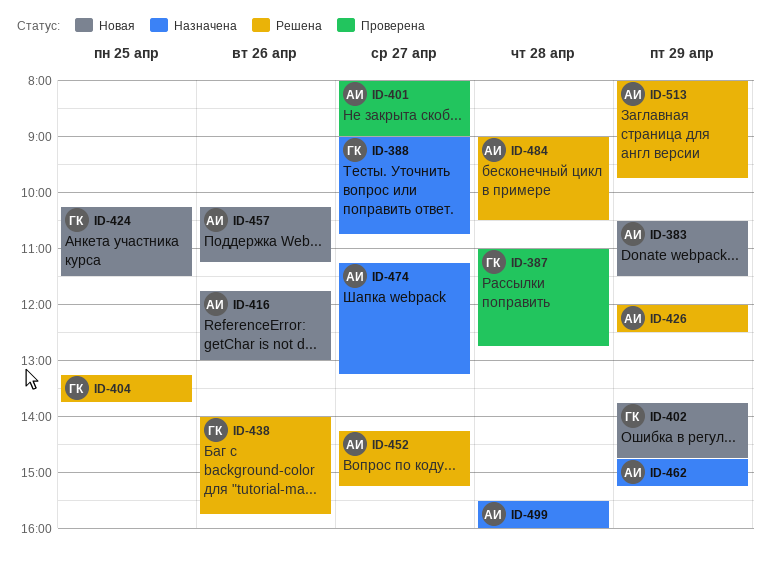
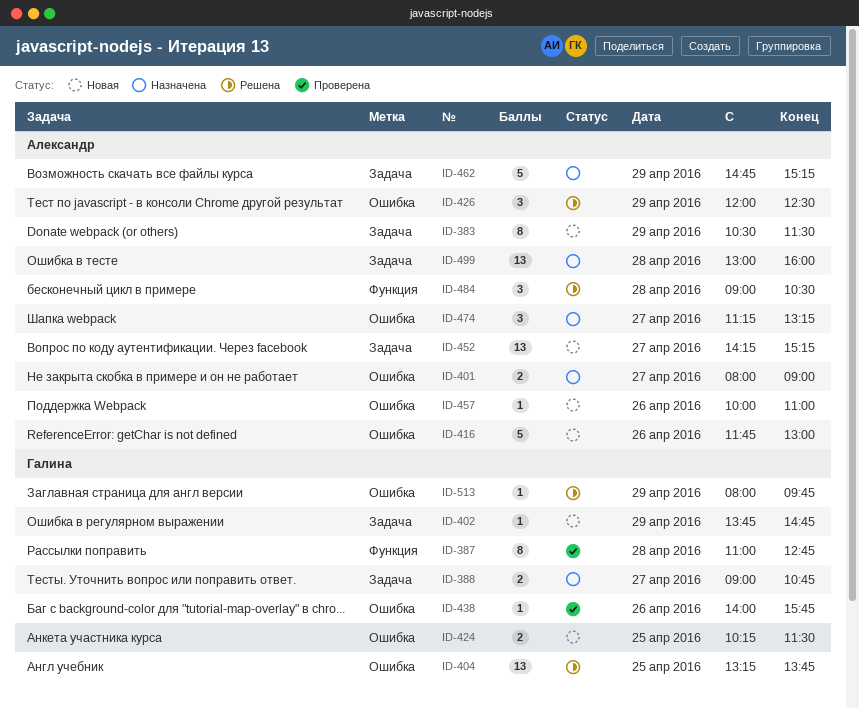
ID-401, status: Проверена -> Назначена
ID-438, status: Решена -> Проверена
ID-452, status: Решена -> Новая
ID-457, begins: 10:15 -> 10:00
ID-457, ends: 11:15 -> 11:00
ID-499, begins: 15:30 -> 13:00
ID-513, owner: Александр -> Галина

